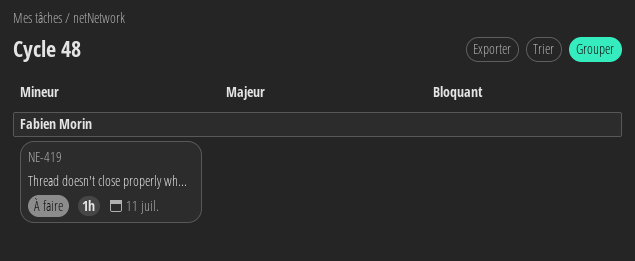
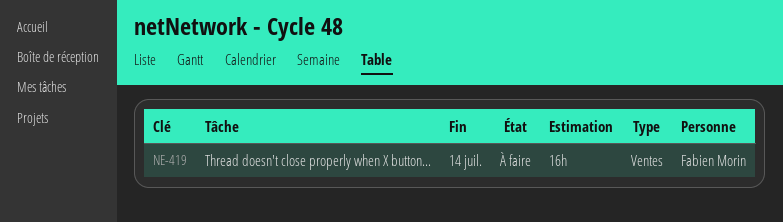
NE-419, estimate: 1h -> 16h
NE-419, due: Jul 11 -> Jul 14

